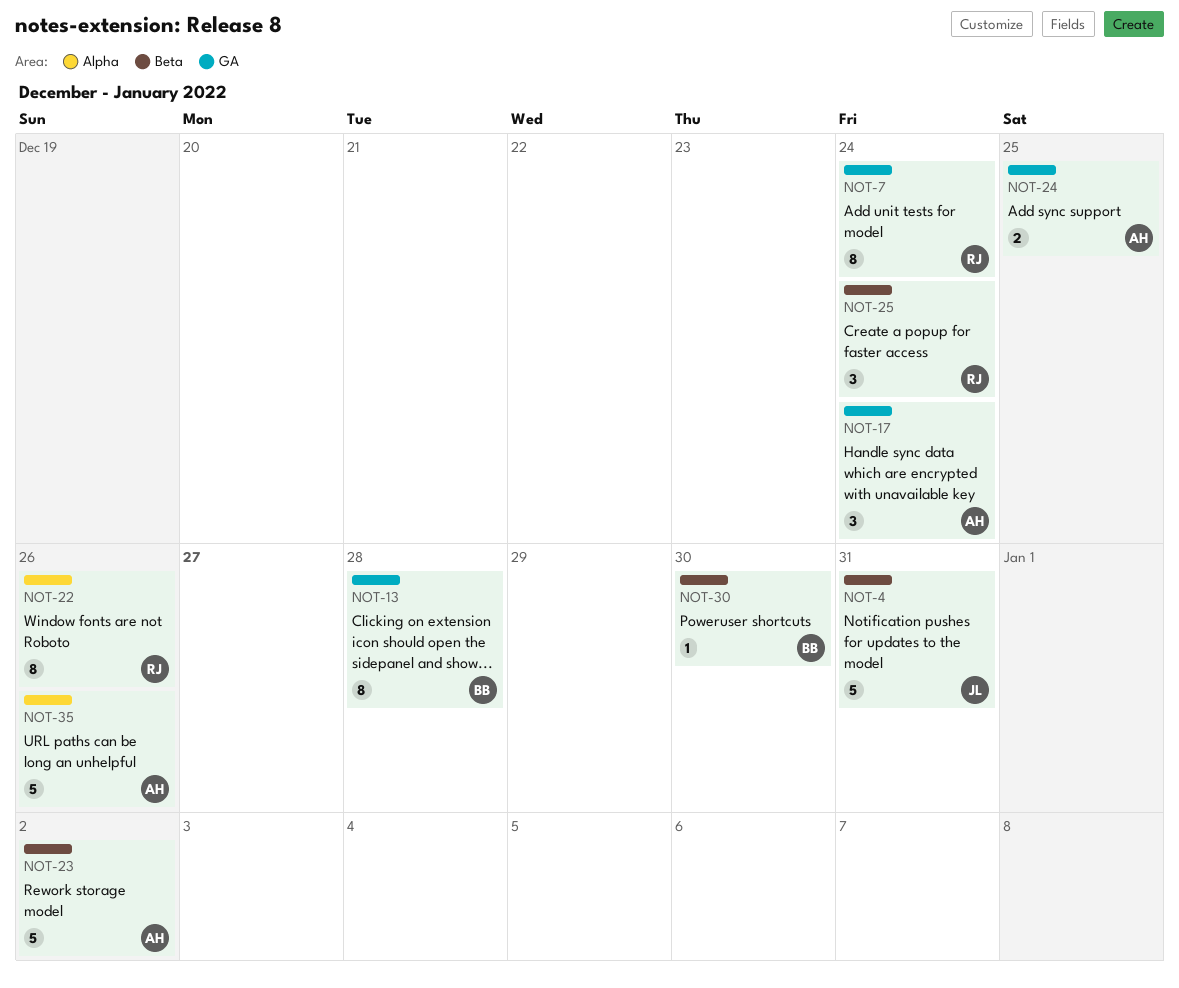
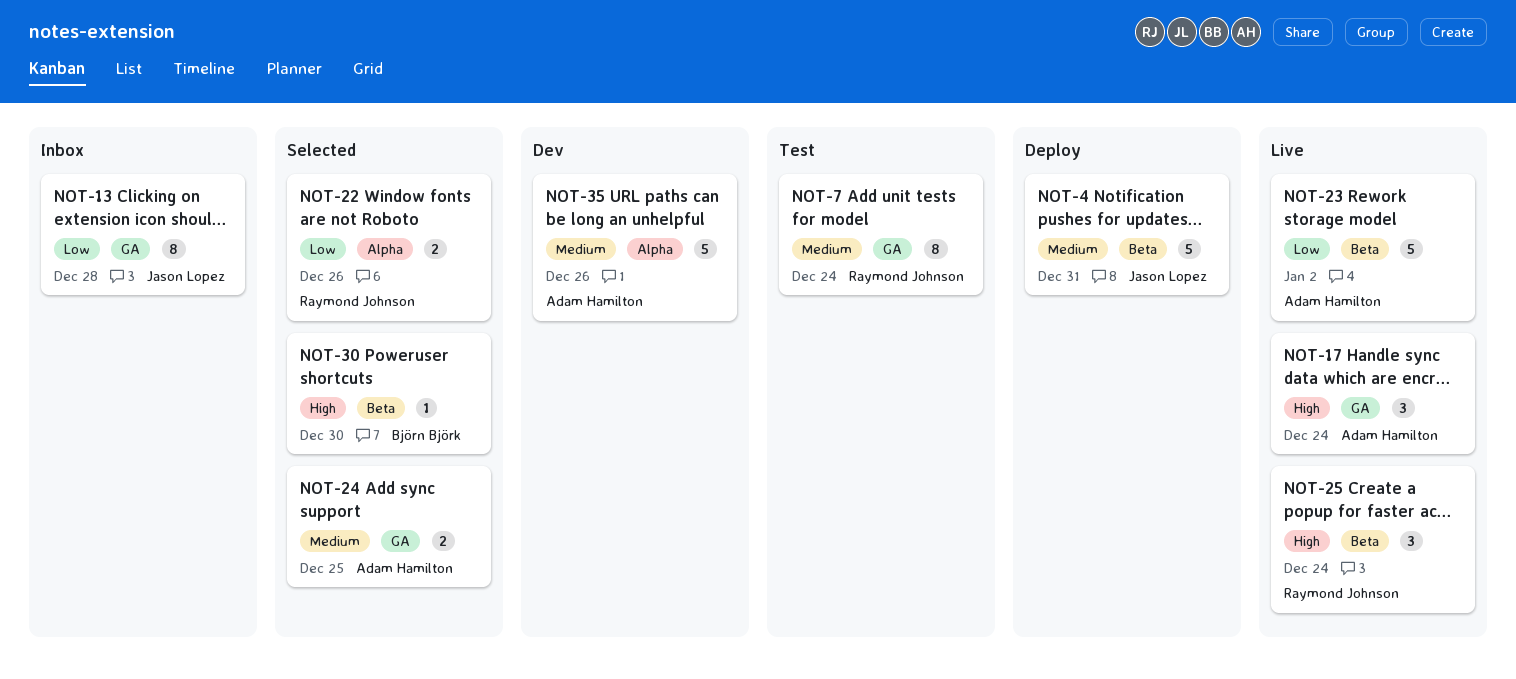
NOT-13, owner: Björn Björk -> Jason Lopez
NOT-22, estimate: 8 -> 2

